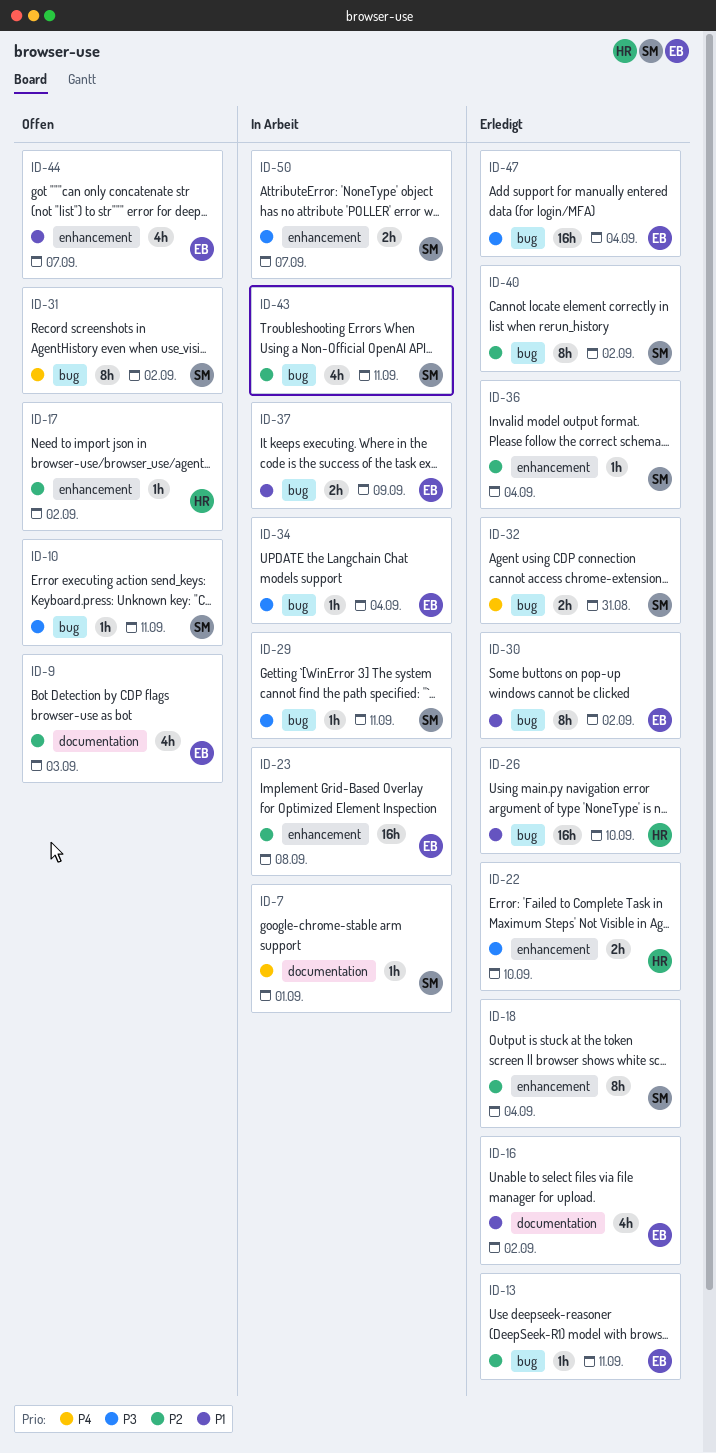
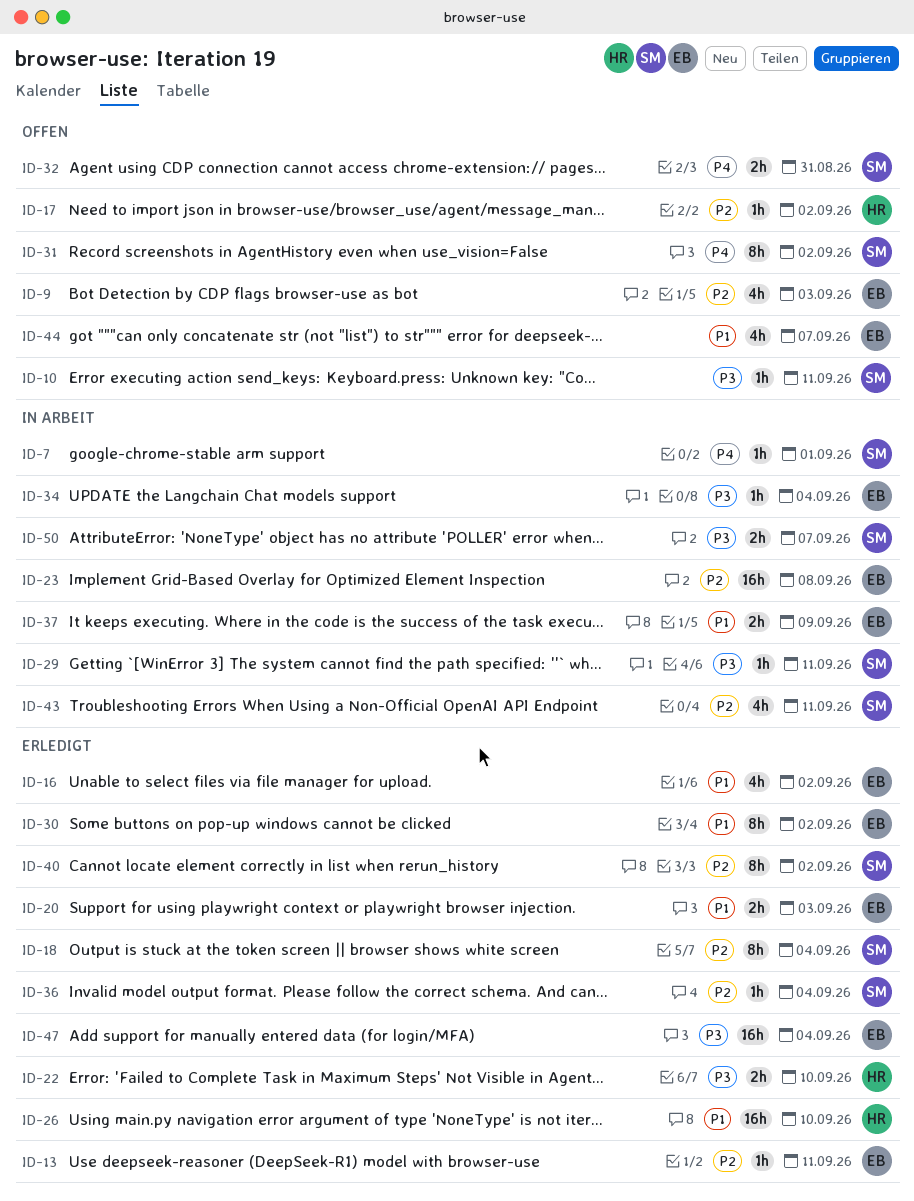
ID-20: none -> present
ID-32, status: Erledigt -> Offen

